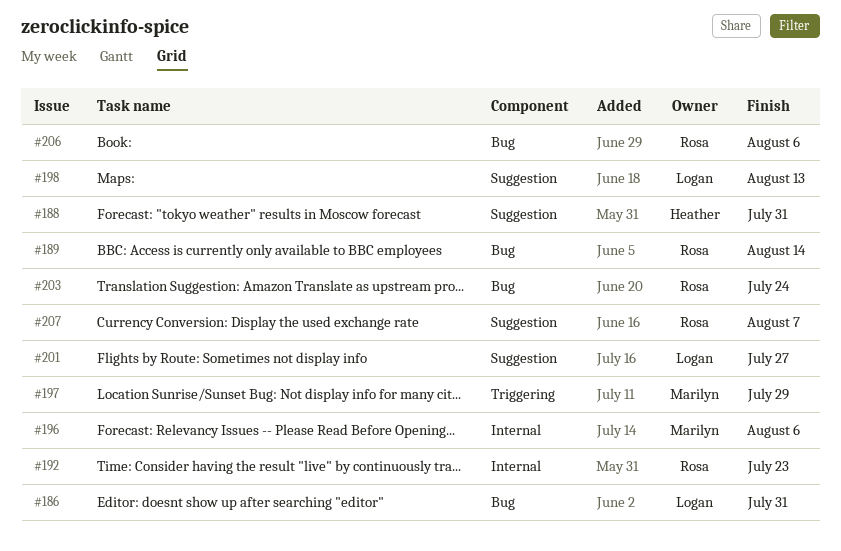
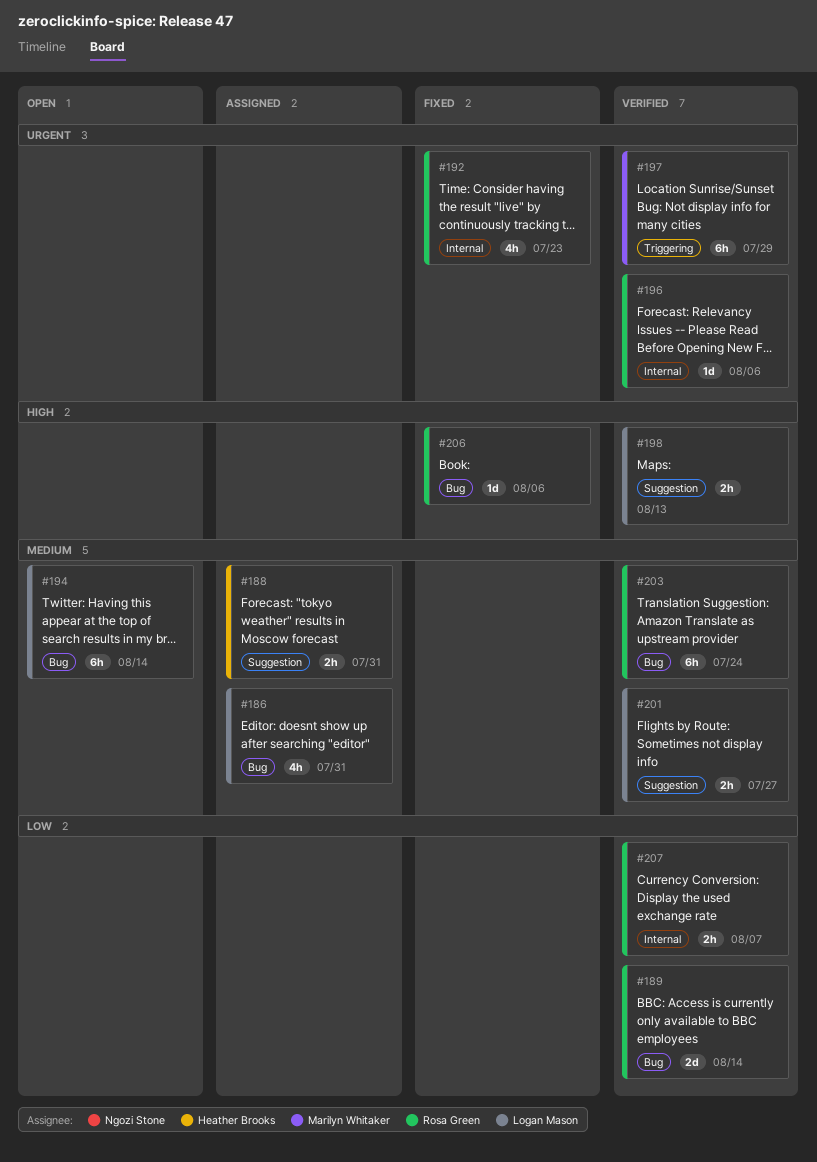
#194: none -> present
#196, owner: Marilyn Whitaker -> Rosa Green
#207, label: Suggestion -> Internal

